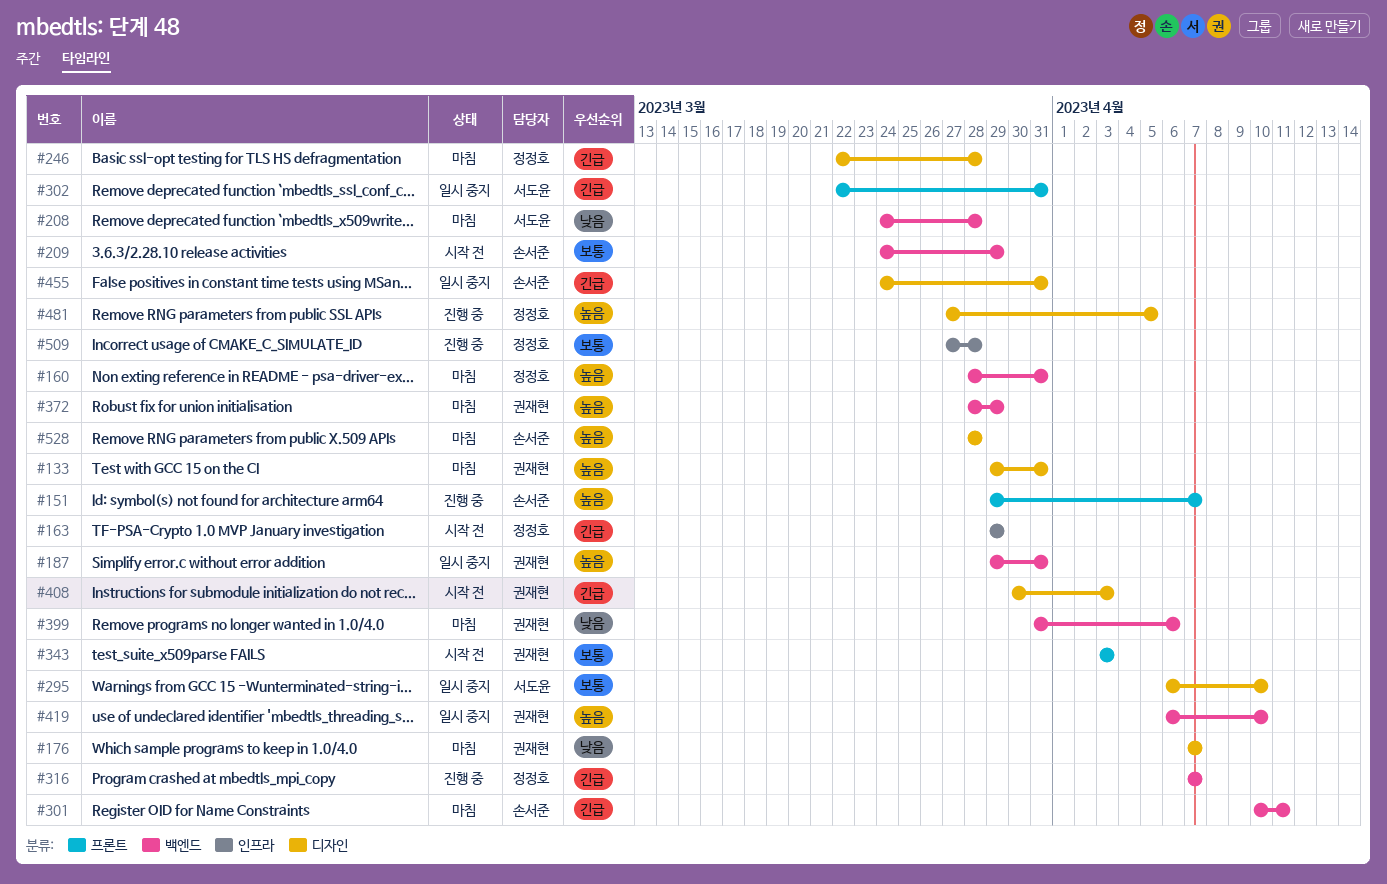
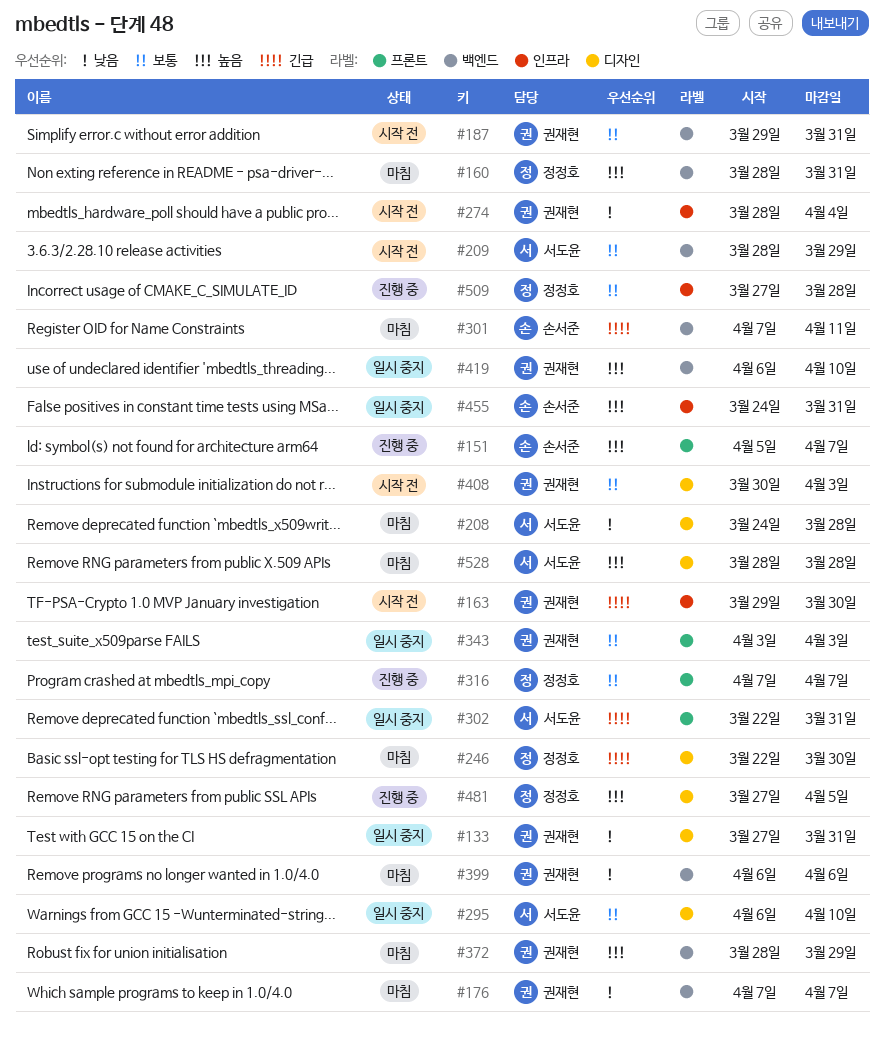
#133, status: 마침 -> 일시 중지
#133, priority: 높음 -> 낮음
#133, start: Mar 29 -> Mar 27
#151, start: Mar 29 -> Apr 5
#163, owner: 정정호 -> 권재현
#163, due: Mar 29 -> Mar 30
#176, label: 디자인 -> 백엔드
#187, status: 일시 중지 -> 시작 전
#187, priority: 높음 -> 보통
#208, label: 백엔드 -> 디자인
#209, owner: 손서준 -> 서도윤
#209, start: Mar 24 -> Mar 28
#246, due: Mar 28 -> Mar 30
#274: none -> present
#301, start: Apr 10 -> Apr 7
#316, priority: 긴급 -> 보통
#316, label: 백엔드 -> 프론트
#343, status: 시작 전 -> 일시 중지
#399, start: Mar 31 -> Apr 6
#408, priority: 긴급 -> 보통
#455, priority: 긴급 -> 높음
#455, label: 디자인 -> 인프라
#528, owner: 손서준 -> 서도윤

